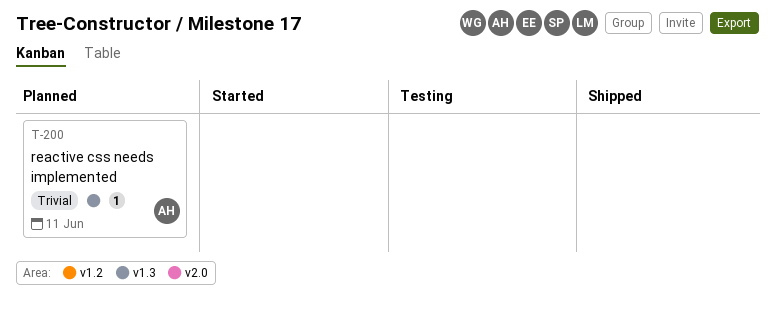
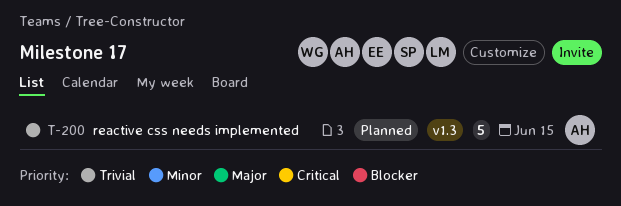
T-200, estimate: 1 -> 5
T-200, due: Jun 11 -> Jun 15

